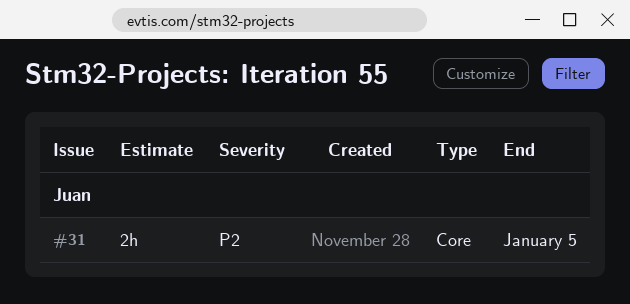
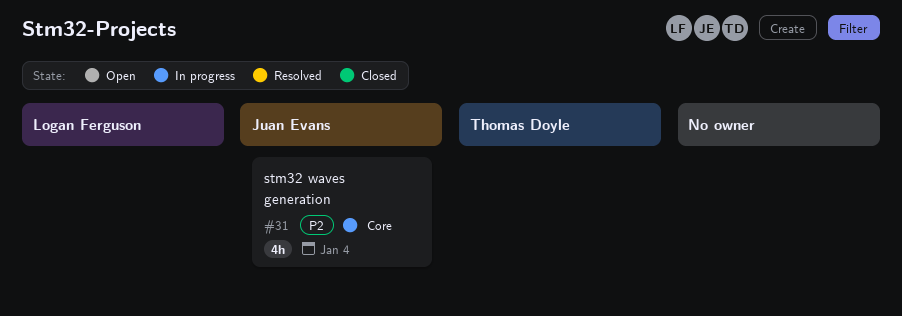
#31, estimate: 2h -> 4h
#31, due: Jan 5 -> Jan 4

